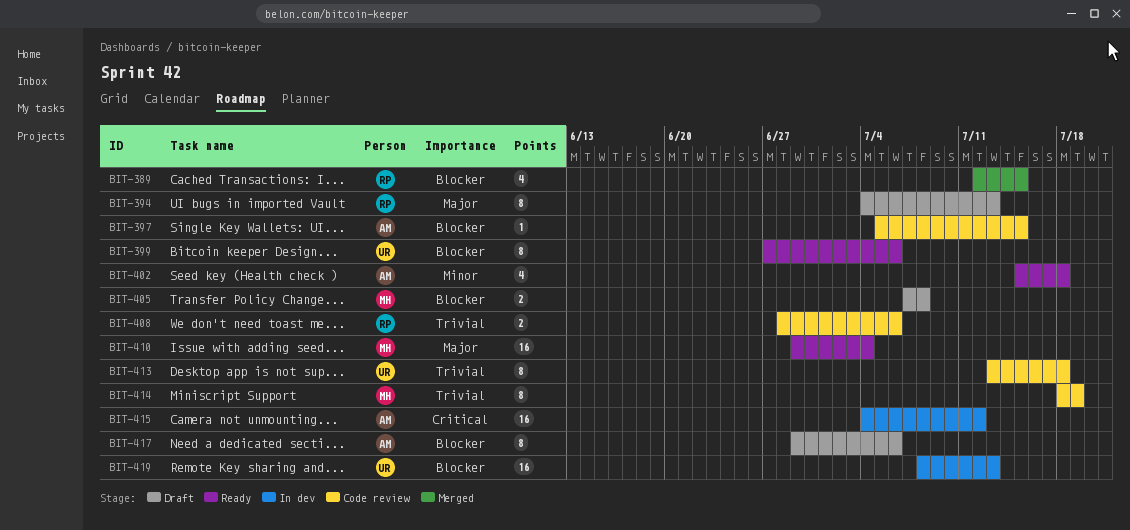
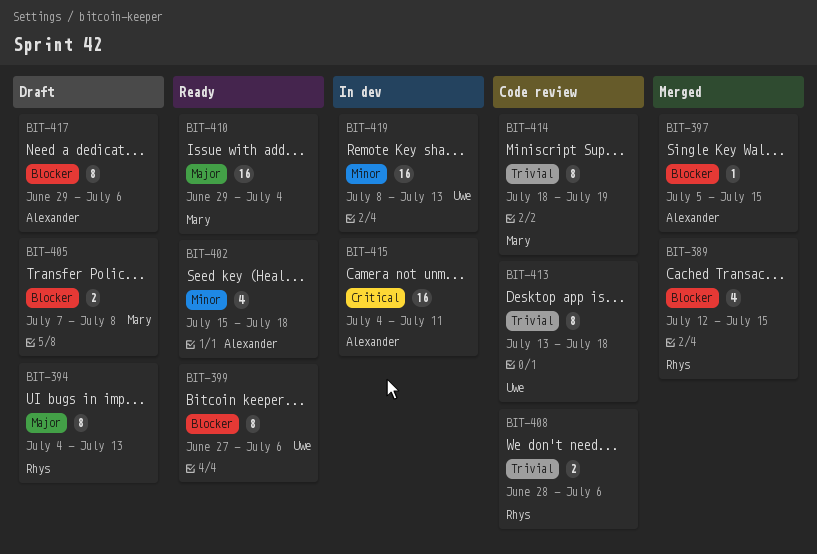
BIT-397, status: Code review -> Merged
BIT-415, due: Jul 12 -> Jul 11
BIT-419, priority: Blocker -> Minor

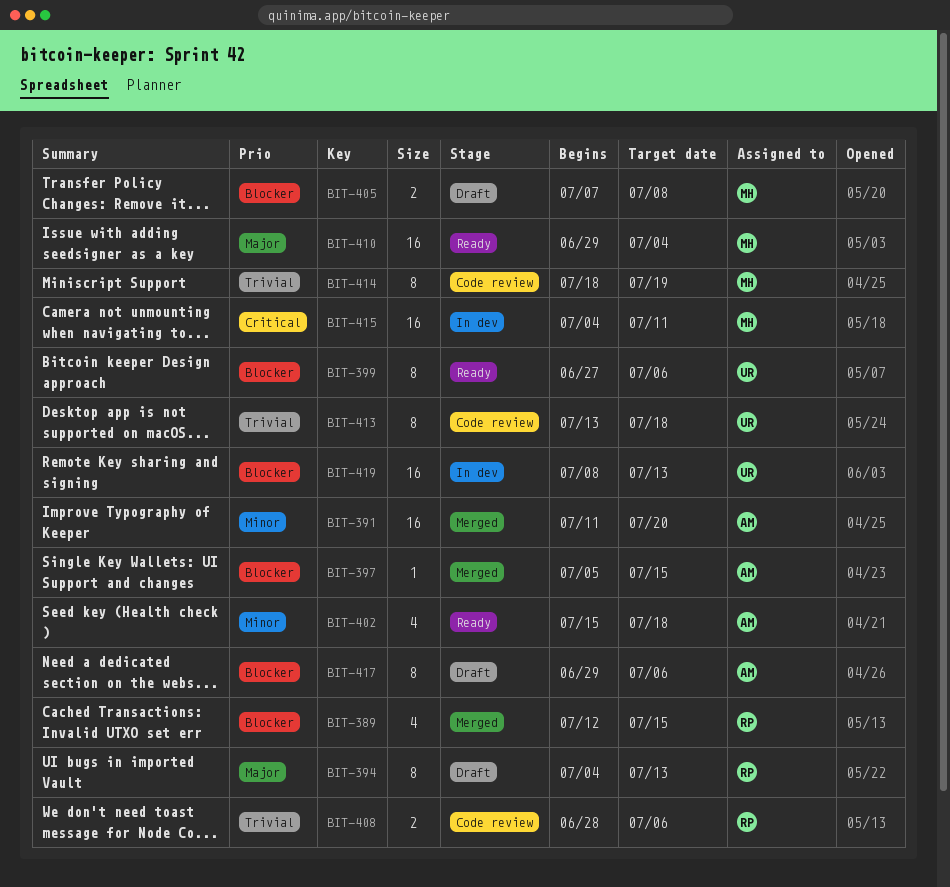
BIT-391: none -> present
BIT-415, owner: Alexander -> Mary
BIT-419, priority: Minor -> Blocker

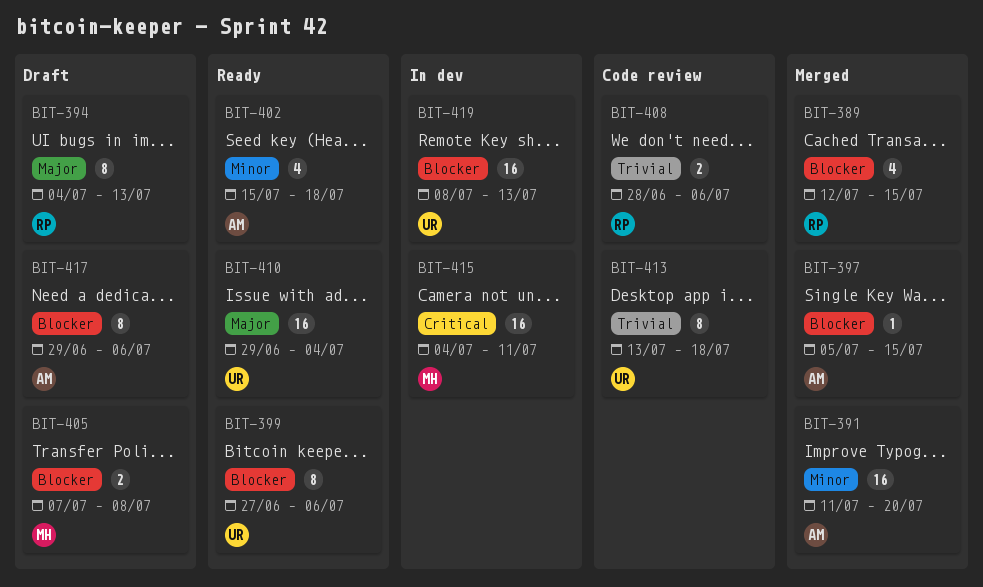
BIT-410, owner: MH -> UR
BIT-414: present -> none

